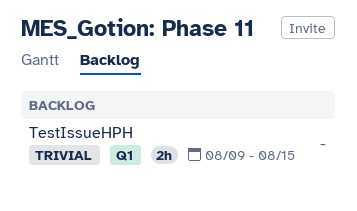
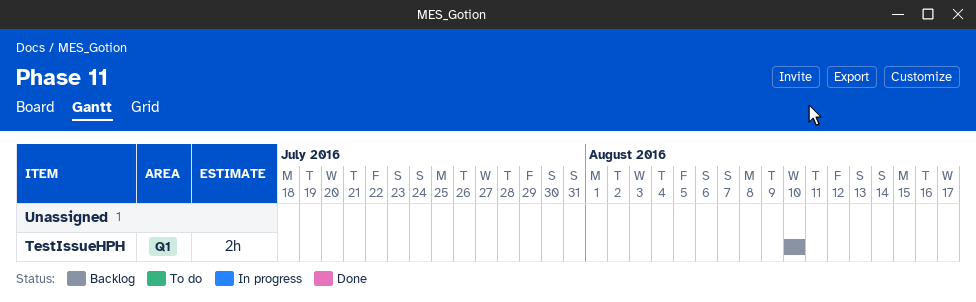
TestIssueHPH, start: Aug 9 -> Aug 10
TestIssueHPH, due: Aug 15 -> Aug 10

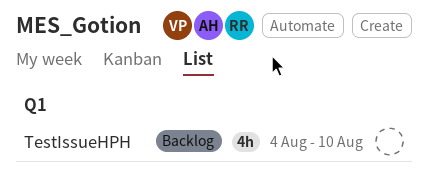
TestIssueHPH, estimate: 2h -> 4h
TestIssueHPH, start: Aug 10 -> Aug 4

